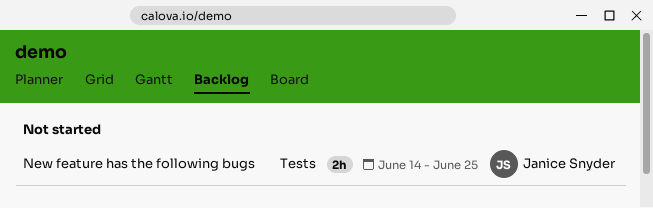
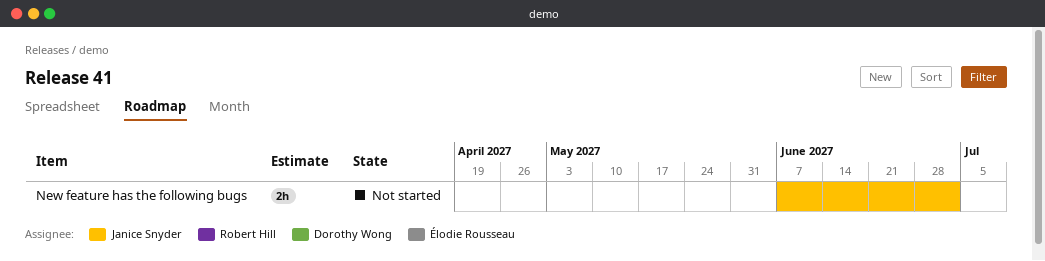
New feature has the following bugs, start: Jun 14 -> Jun 7
New feature has the following bugs, due: Jun 25 -> Jul 2

